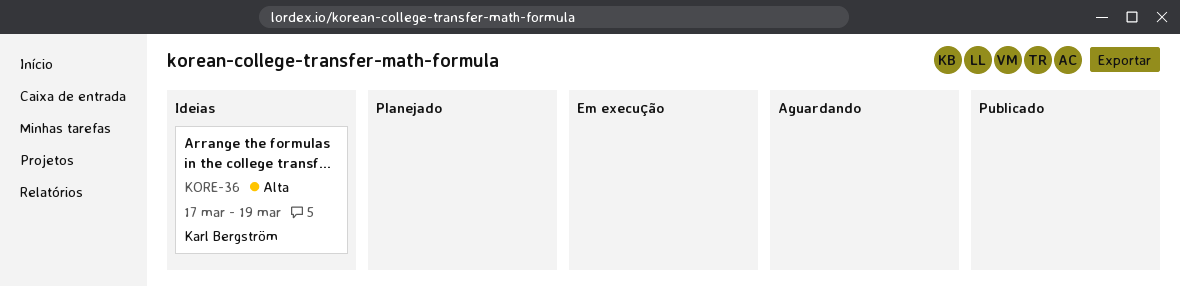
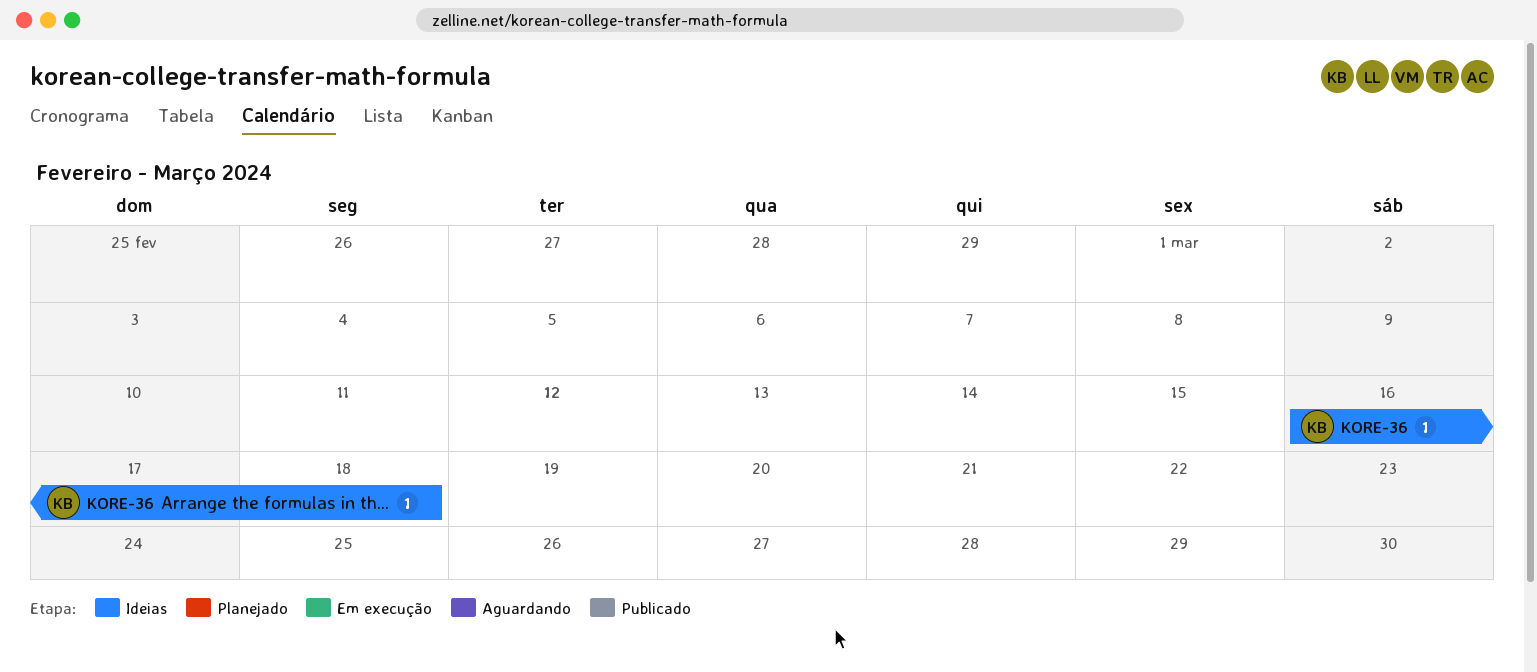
KORE-36, start: Mar 17 -> Mar 16
KORE-36, due: Mar 19 -> Mar 18

